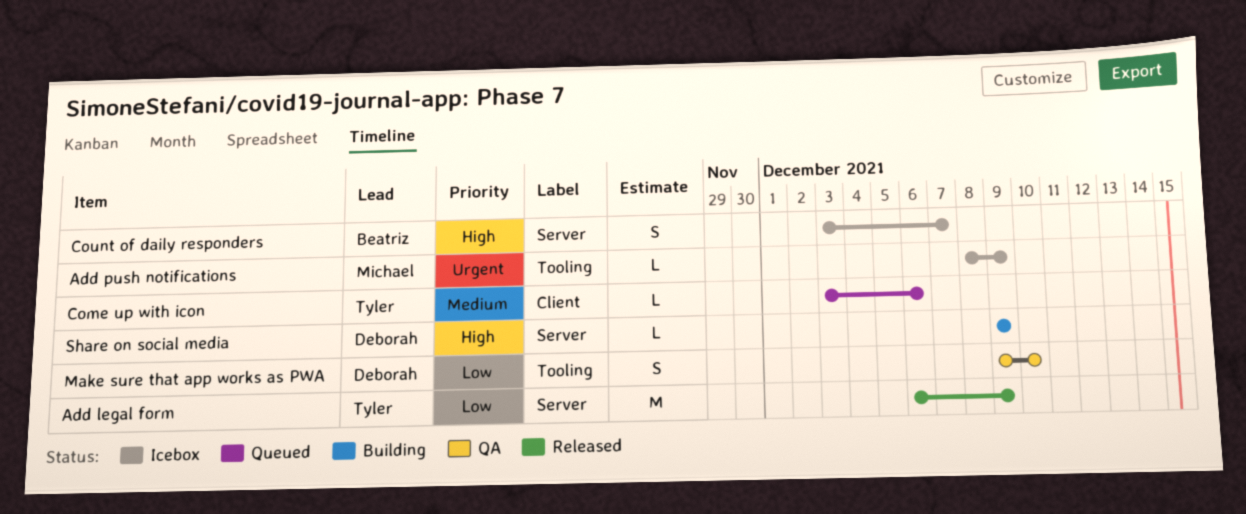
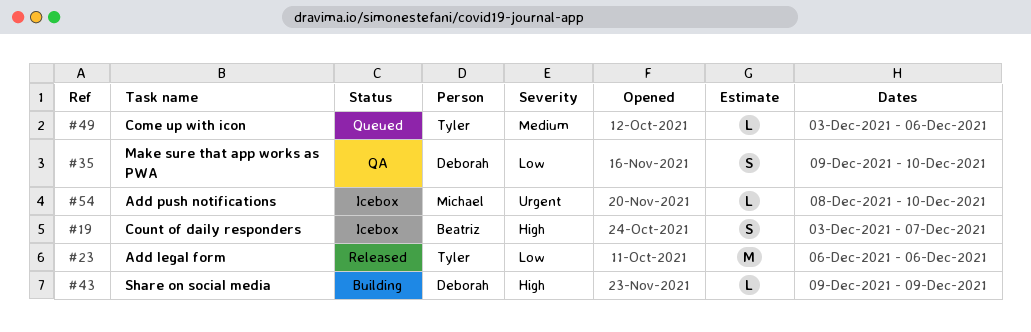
Add legal form, due: Dec 9 -> Dec 6
Add push notifications, due: Dec 9 -> Dec 10

